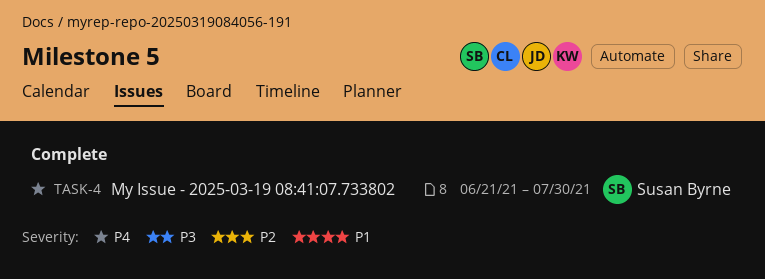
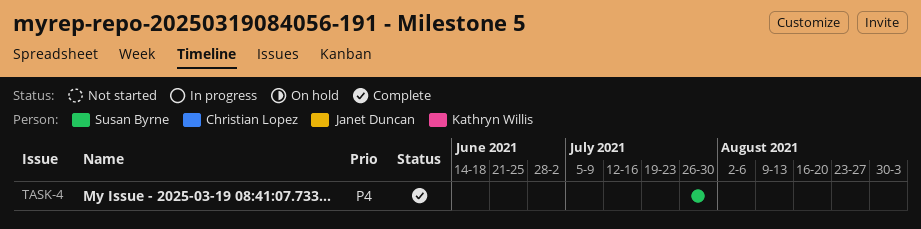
TASK-4, start: Jun 21 -> Jul 26

